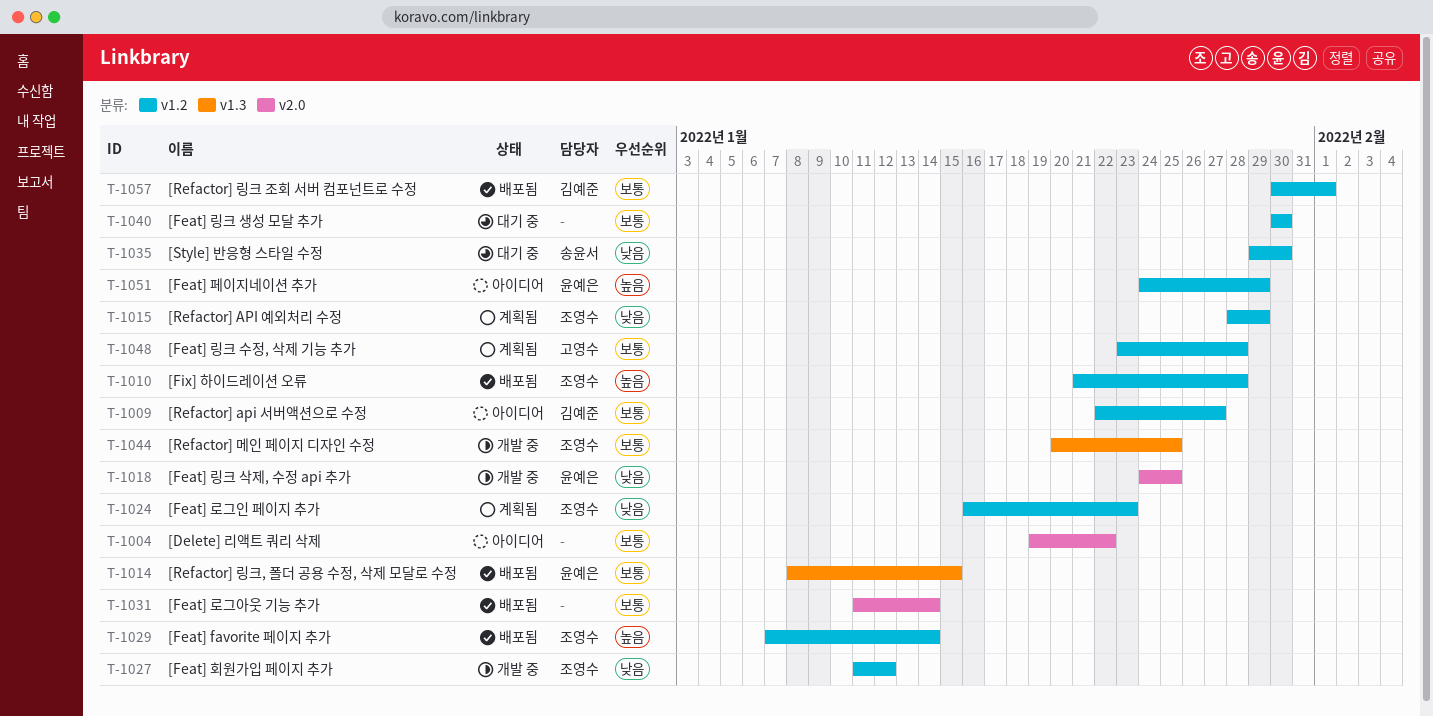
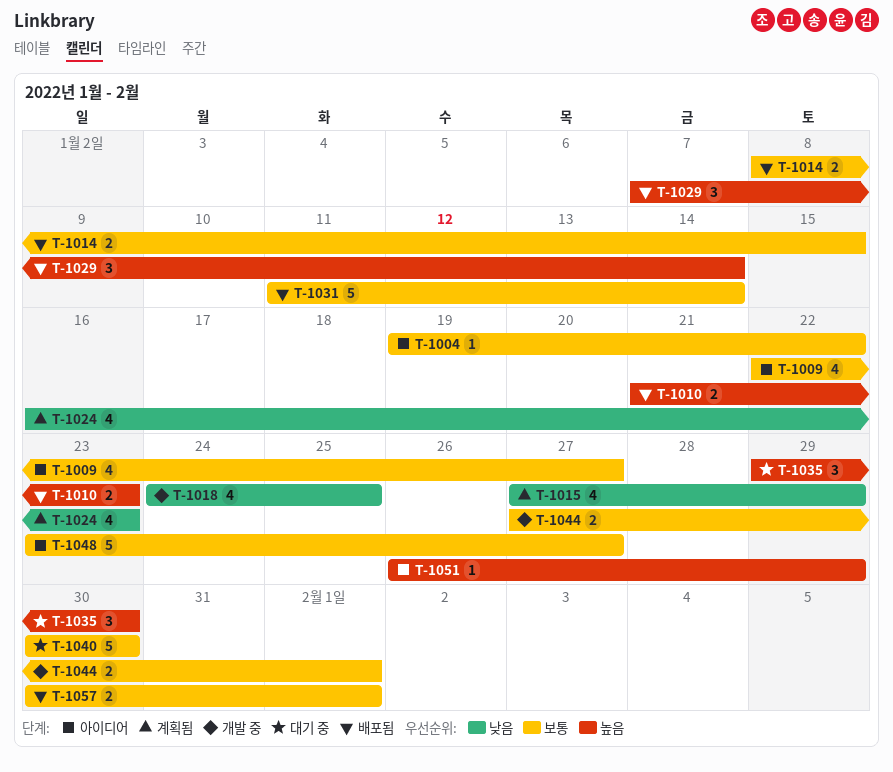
T-1010, due: Jan 28 -> Jan 23
T-1015, start: Jan 28 -> Jan 27
T-1027: present -> none
T-1035, priority: 낮음 -> 높음
T-1044, start: Jan 20 -> Jan 27
T-1044, due: Jan 25 -> Feb 1
T-1048, status: 계획됨 -> 아이디어
T-1048, due: Jan 28 -> Jan 27
T-1051, start: Jan 24 -> Jan 26

